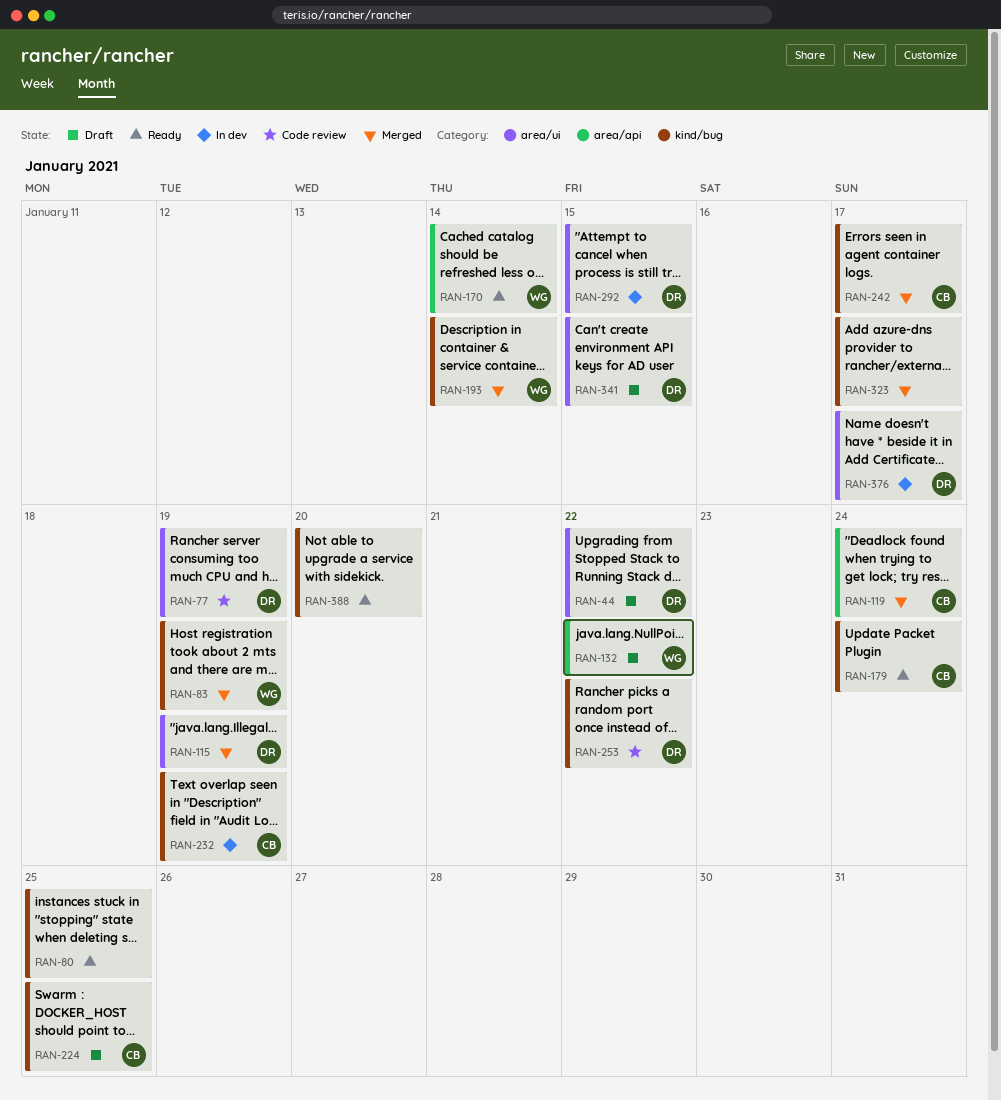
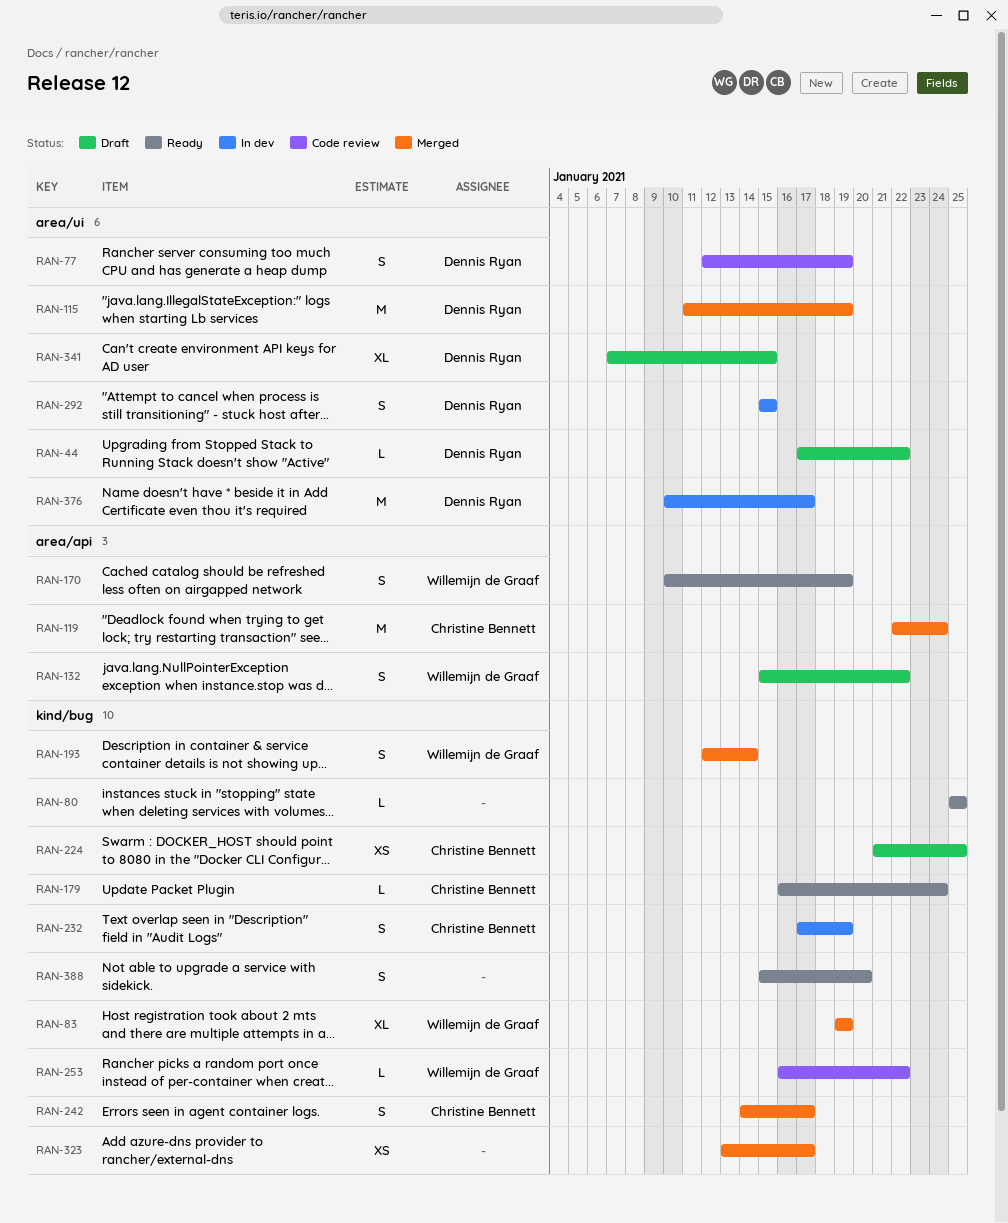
RAN-170, due: Jan 14 -> Jan 19
RAN-253, owner: Dennis Ryan -> Willemijn de Graaf

